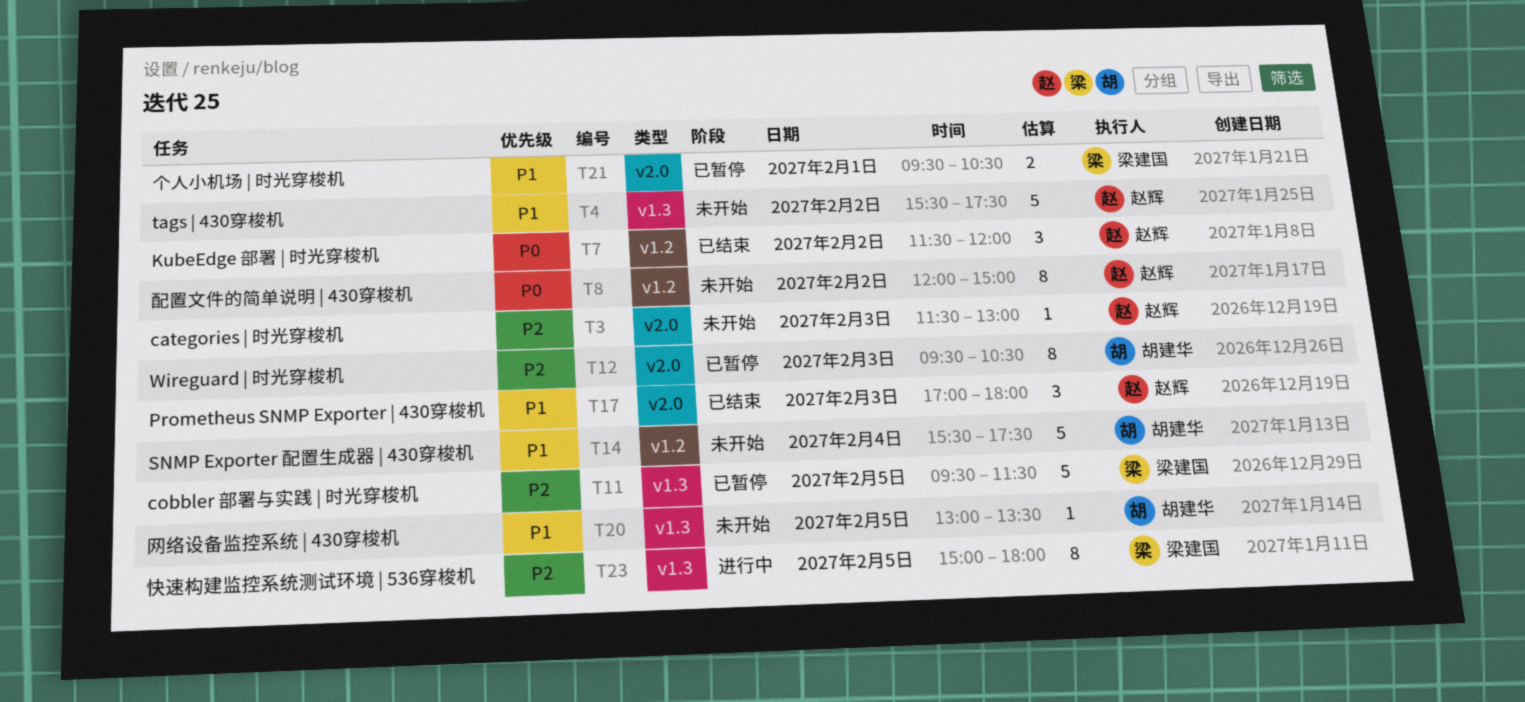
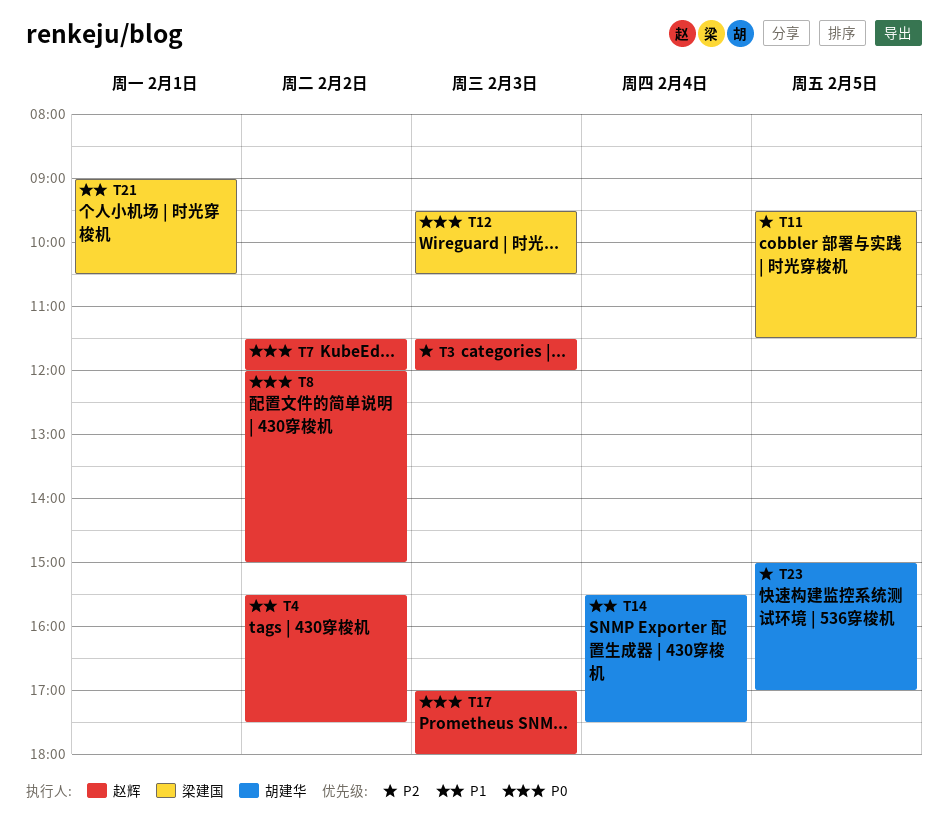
T3, ends: 13:00 -> 12:00
T12, owner: 胡建华 -> 梁建国
T12, priority: P2 -> P0
T17, priority: P1 -> P0
T20: present -> none
T21, begins: 09:30 -> 09:00
T23, owner: 梁建国 -> 胡建华
T23, ends: 18:00 -> 17:00

